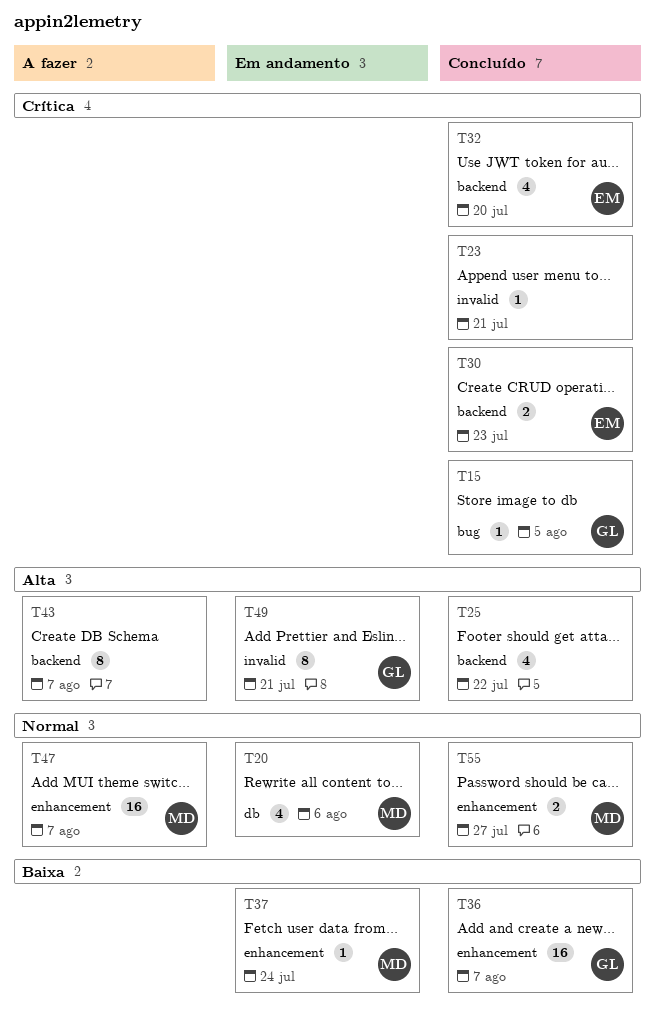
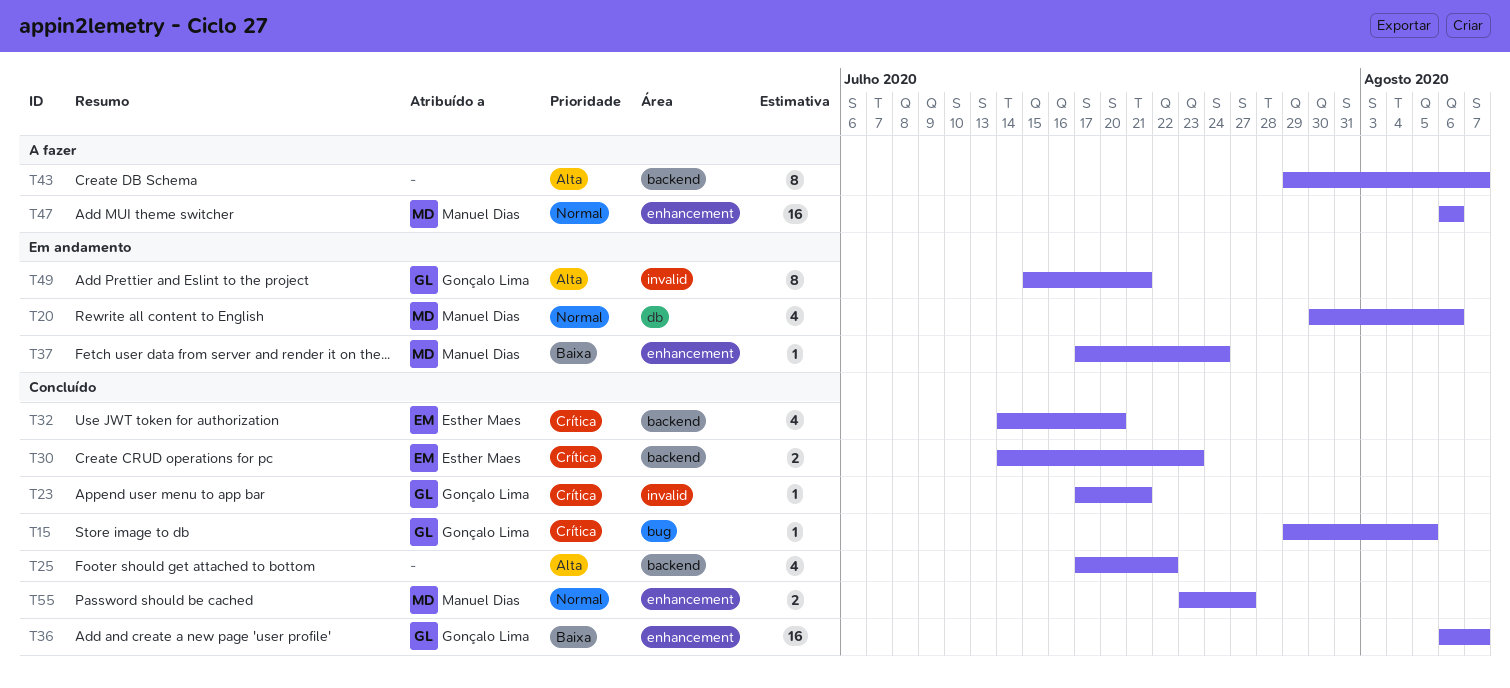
T23, owner: none -> Gonçalo Lima
T47, due: Aug 7 -> Aug 6

